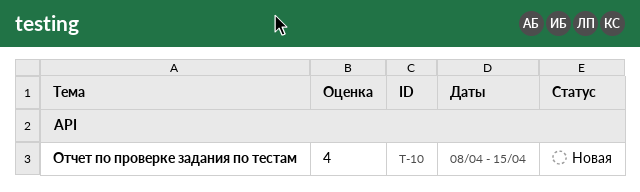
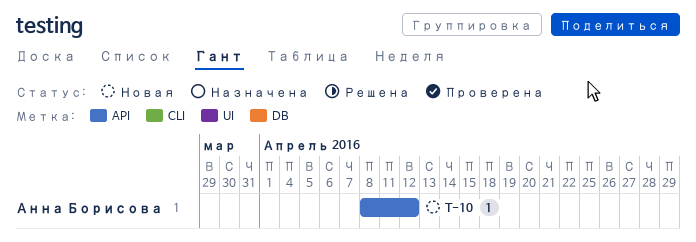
T-10, estimate: 4 -> 1
T-10, due: Apr 15 -> Apr 12

